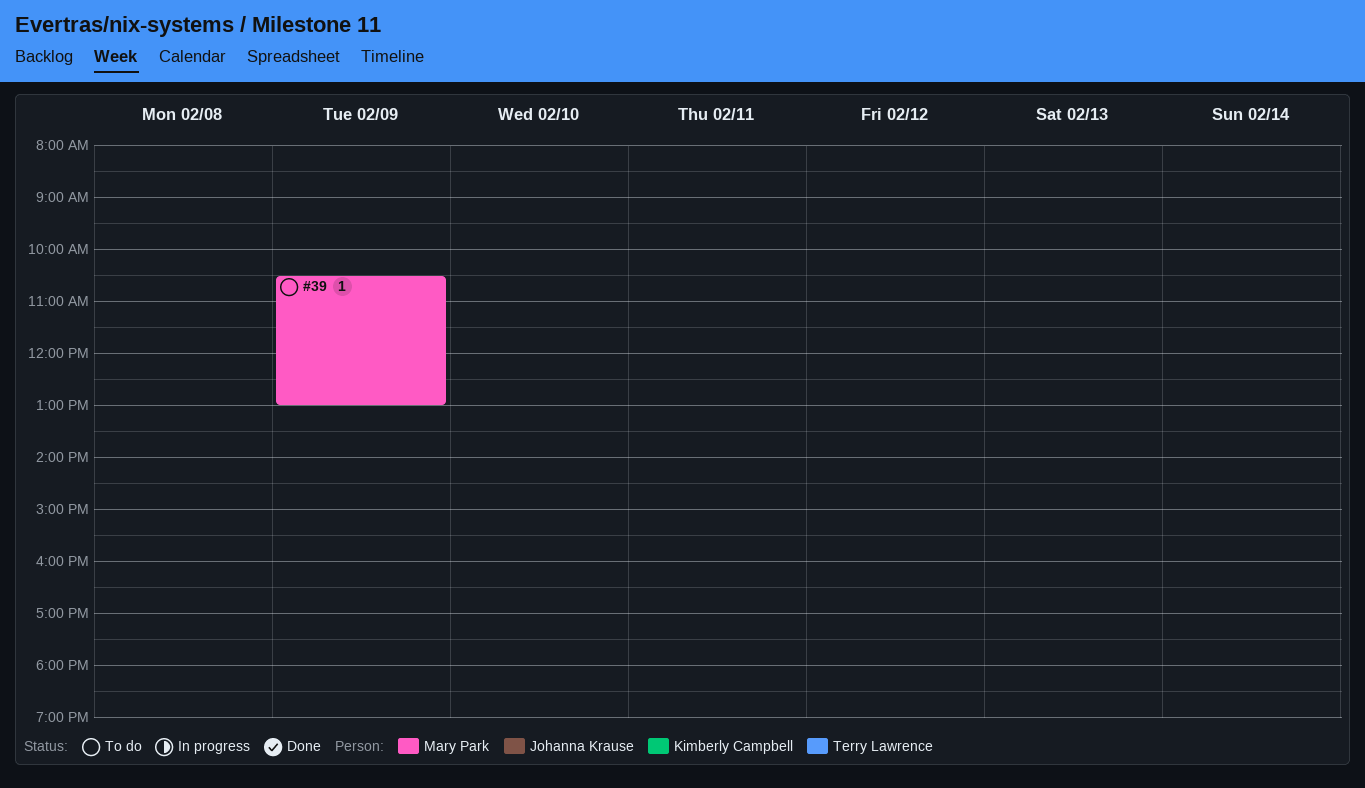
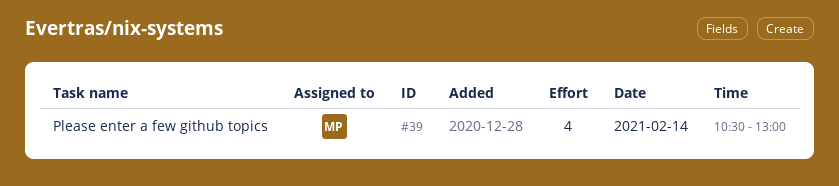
#39, estimate: 1 -> 4
#39, day: Feb 9 -> Feb 14

